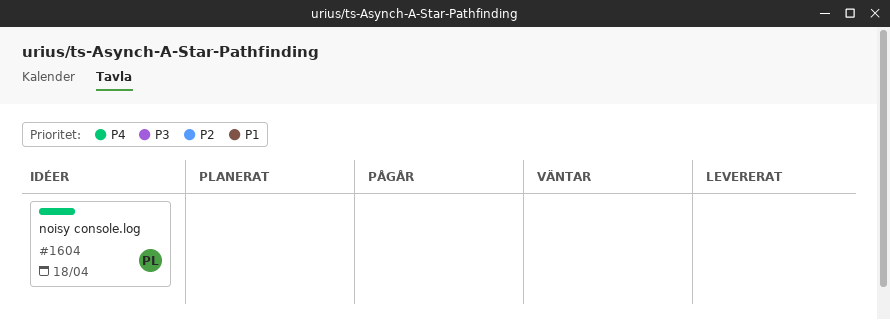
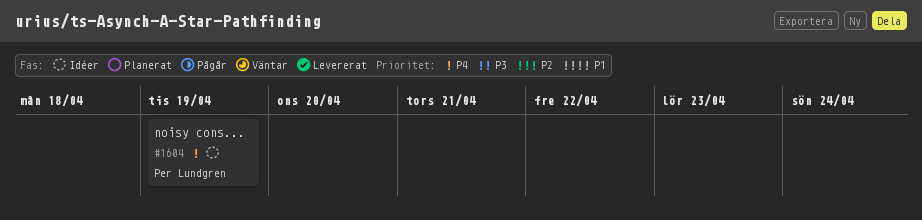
#1604, due: Apr 18 -> Apr 19

